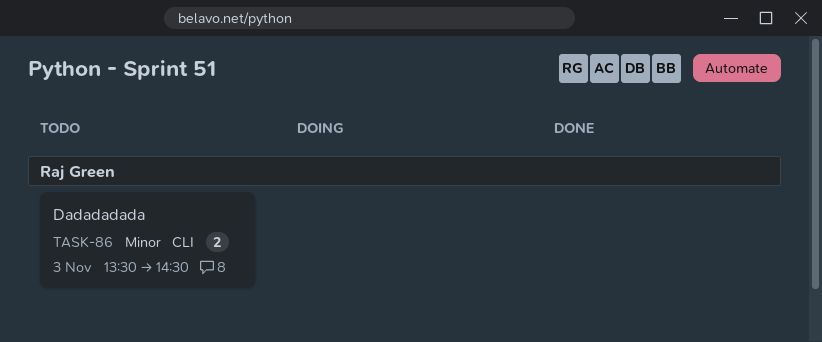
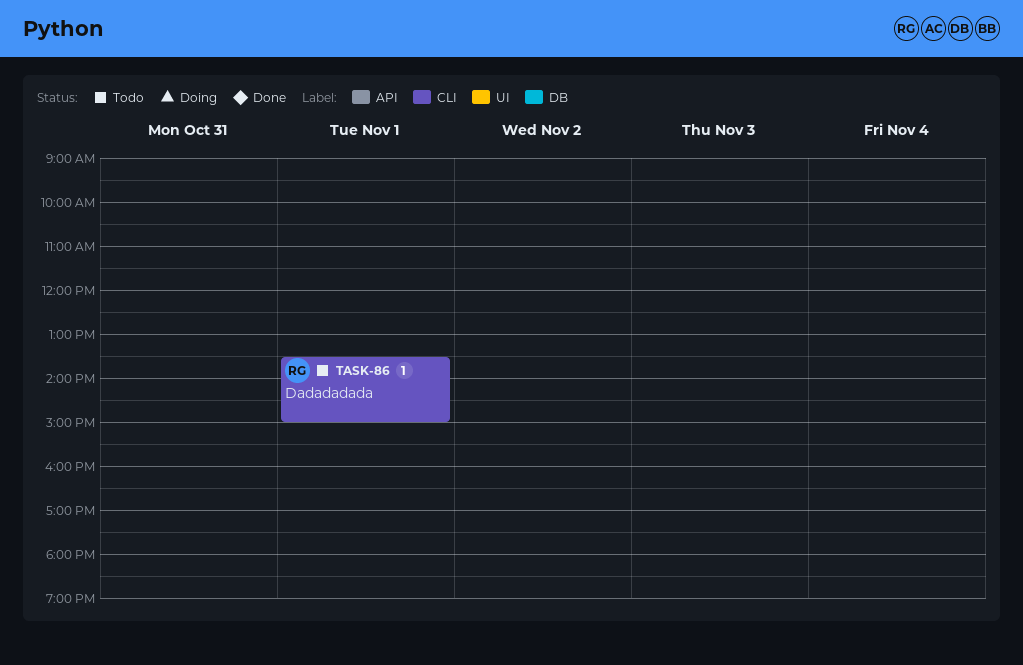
TASK-86, estimate: 2 -> 1
TASK-86, day: Nov 3 -> Nov 1
TASK-86, ends: 14:30 -> 15:00

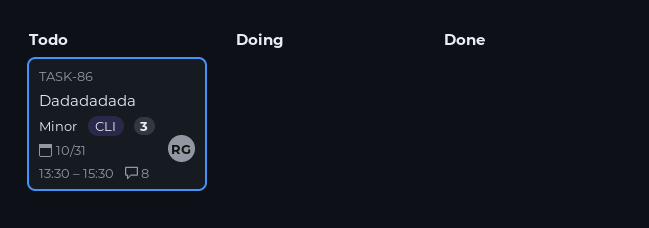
TASK-86, estimate: 1 -> 3
TASK-86, day: Nov 1 -> Oct 31
TASK-86, ends: 15:00 -> 15:30

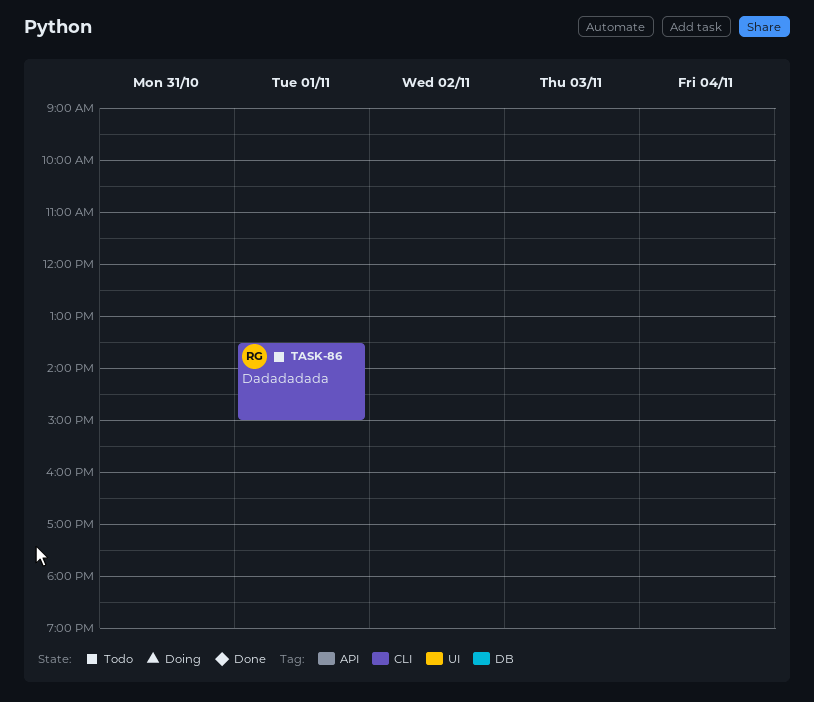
TASK-86, day: Oct 31 -> Nov 1
TASK-86, ends: 15:30 -> 15:00

